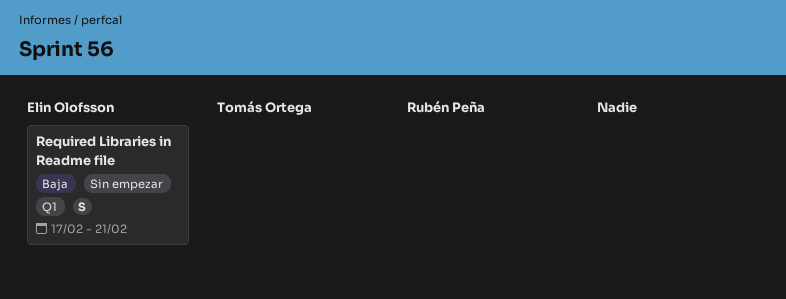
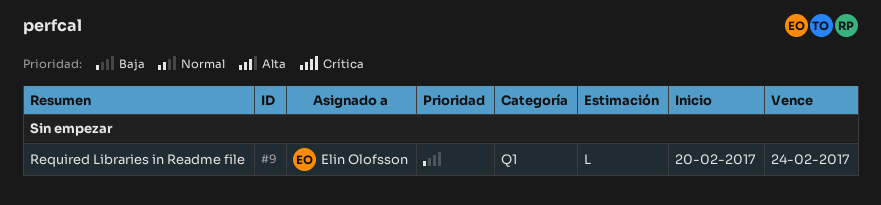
Required Libraries in Readme file, estimate: S -> L
Required Libraries in Readme file, start: Feb 17 -> Feb 20
Required Libraries in Readme file, due: Feb 21 -> Feb 24

